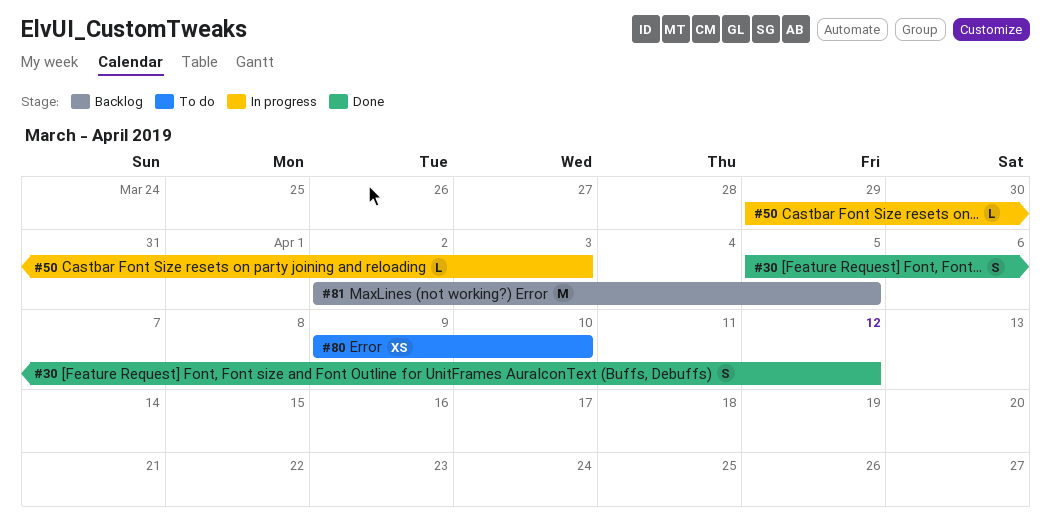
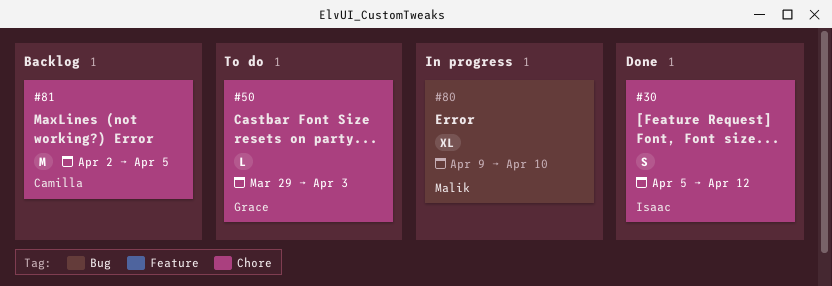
#50, status: In progress -> To do
#80, status: To do -> In progress
#80, estimate: XS -> XL

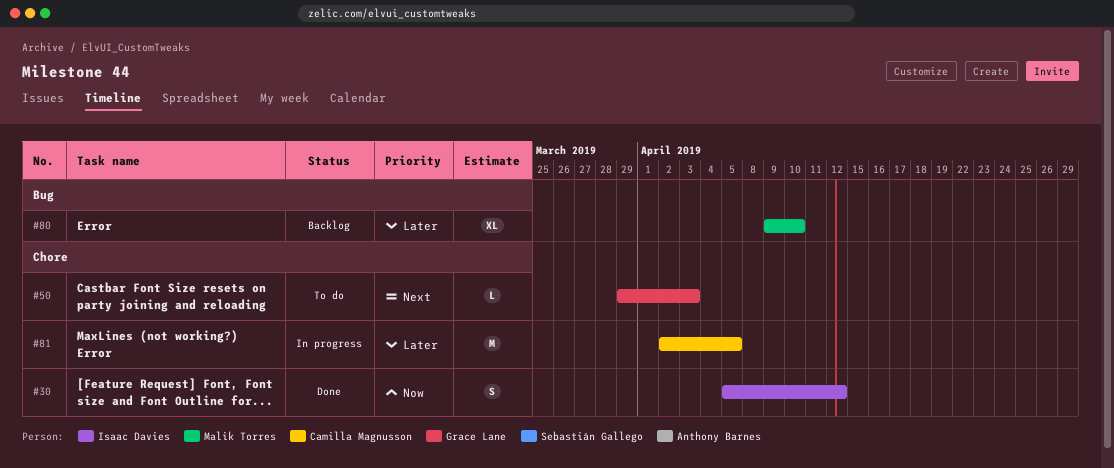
#80, status: In progress -> Backlog
#81, status: Backlog -> In progress

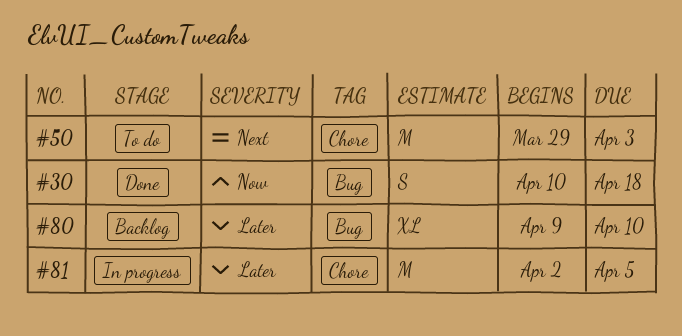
#30, label: Chore -> Bug
#30, start: Apr 5 -> Apr 10
#30, due: Apr 12 -> Apr 18
#50, estimate: L -> M

